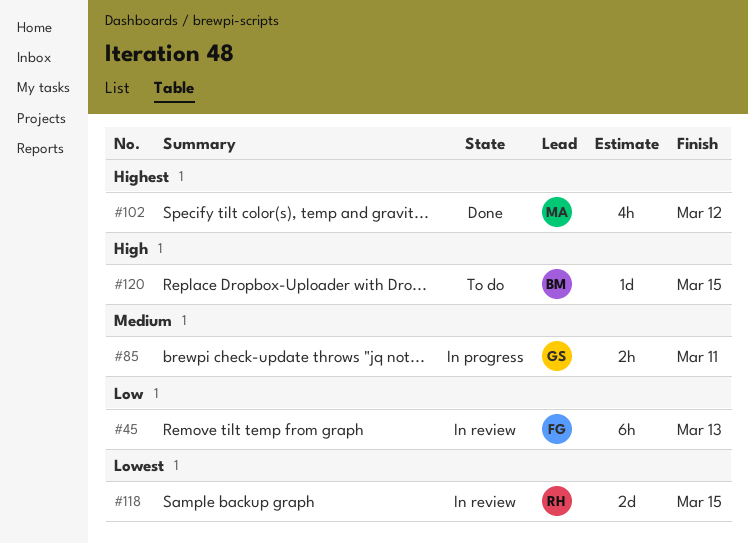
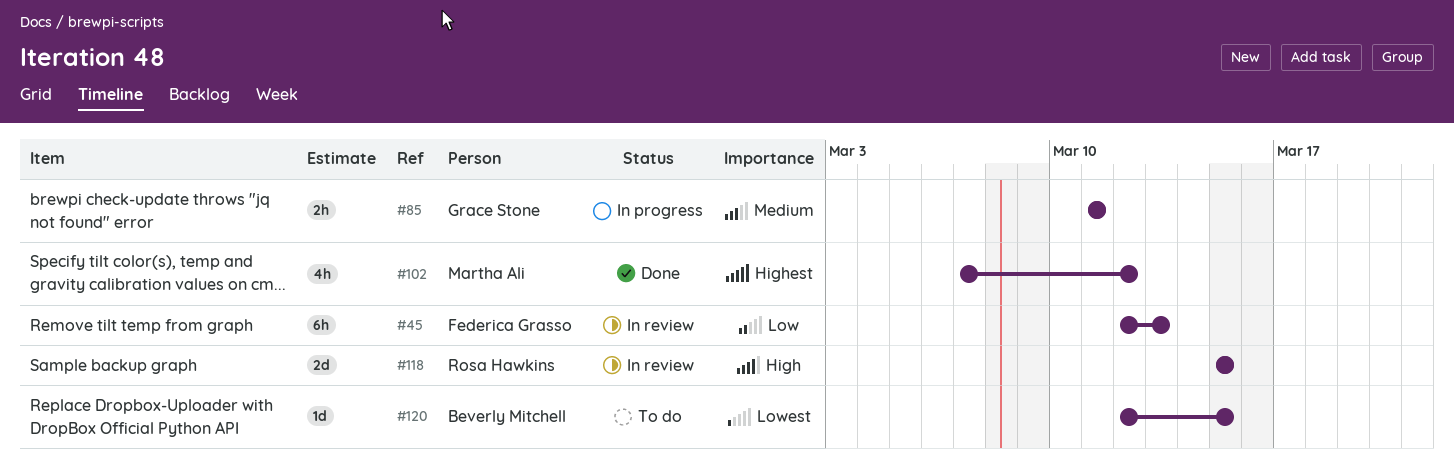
#118, priority: Lowest -> High
#120, priority: High -> Lowest

